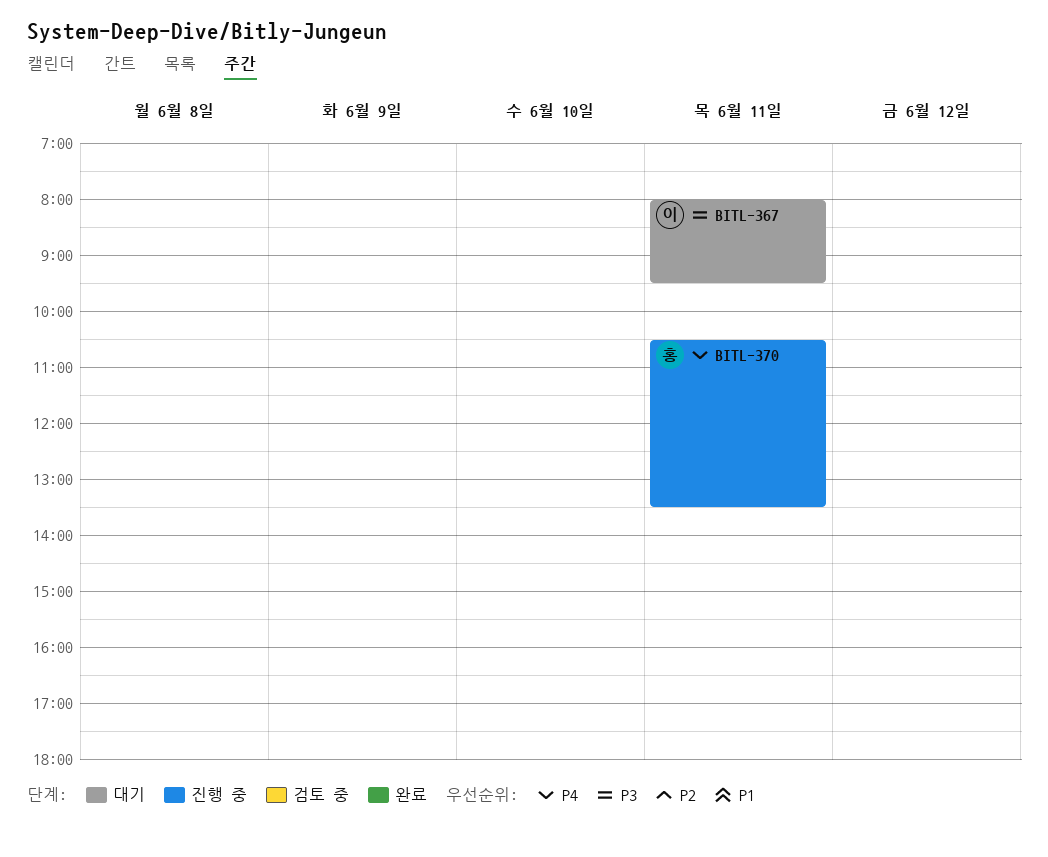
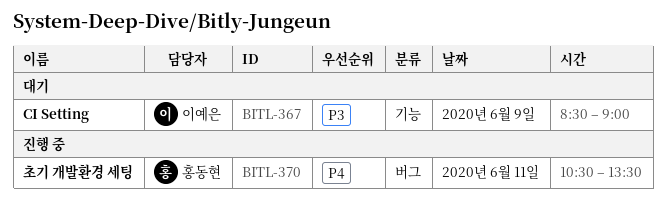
BITL-367, day: Jun 11 -> Jun 9
BITL-367, begins: 08:00 -> 08:30
BITL-367, ends: 09:30 -> 09:00

